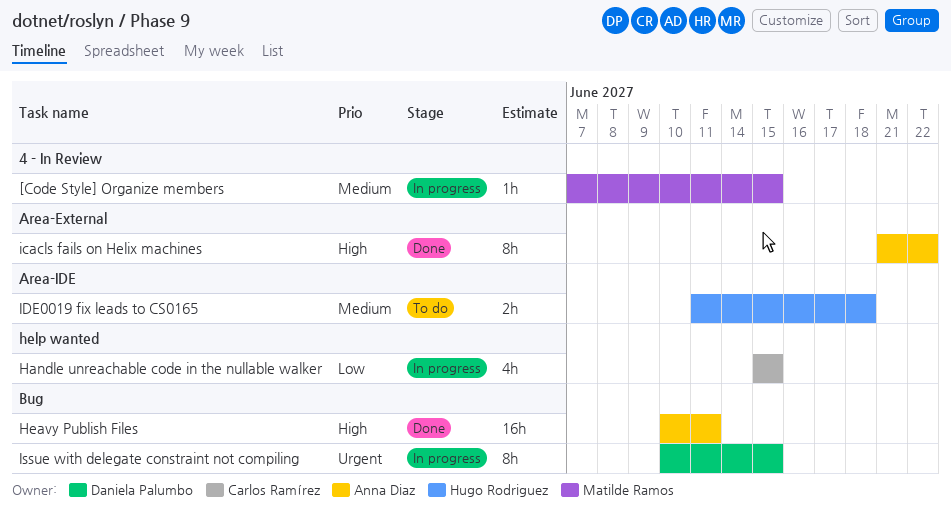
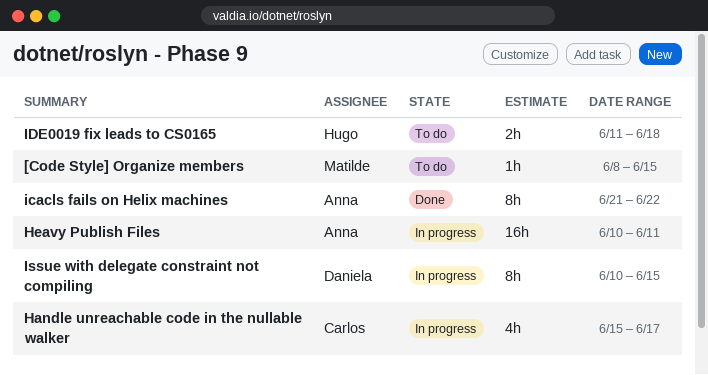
[Code Style] Organize members, status: In progress -> To do
[Code Style] Organize members, start: Jun 7 -> Jun 8
Handle unreachable code in the nullable walker, due: Jun 15 -> Jun 17
Heavy Publish Files, status: Done -> In progress

